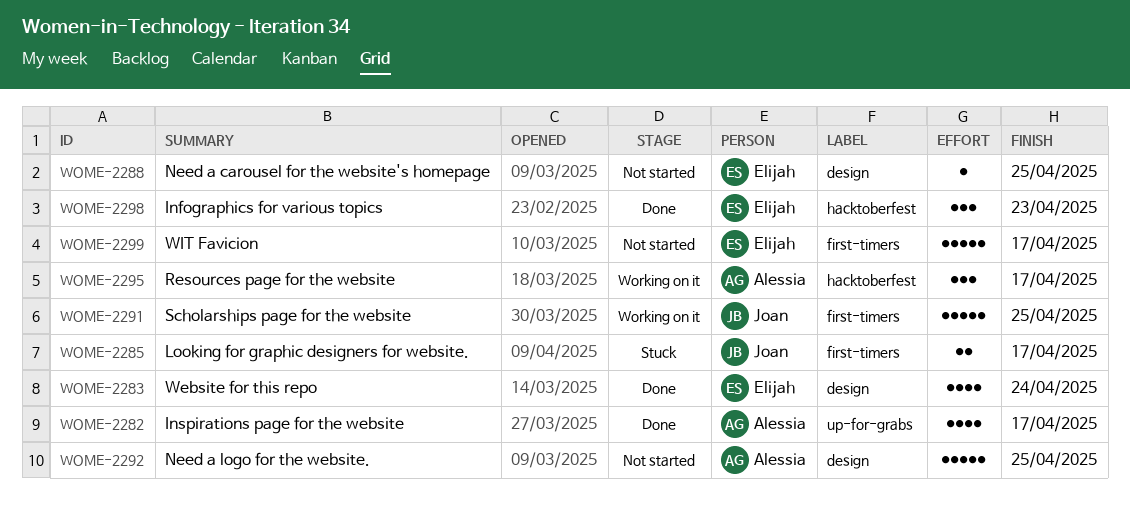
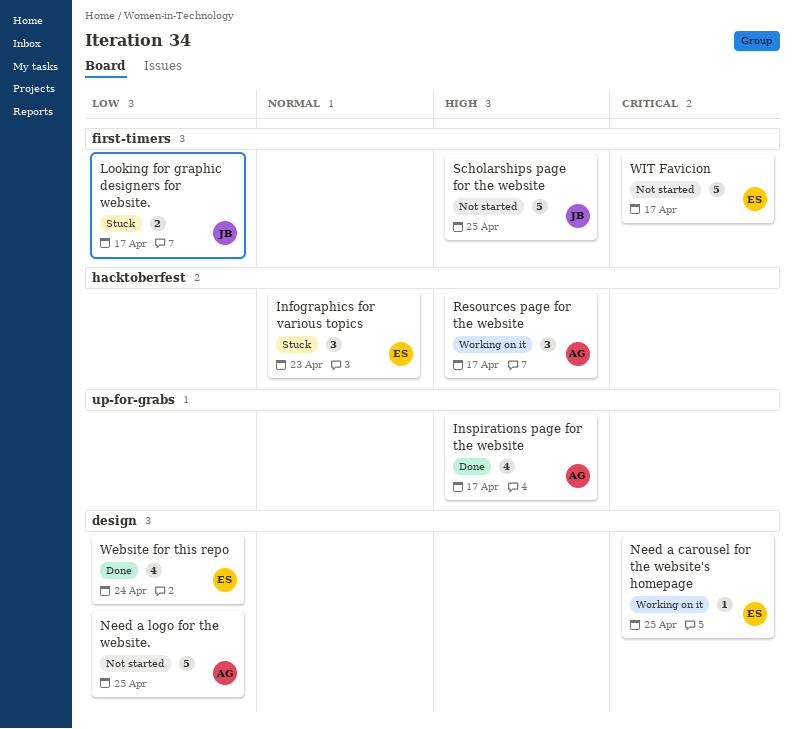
Infographics for various topics, status: Done -> Stuck
Need a carousel for the website's homepage, status: Not started -> Working on it
Scholarships page for the website, status: Working on it -> Not started

